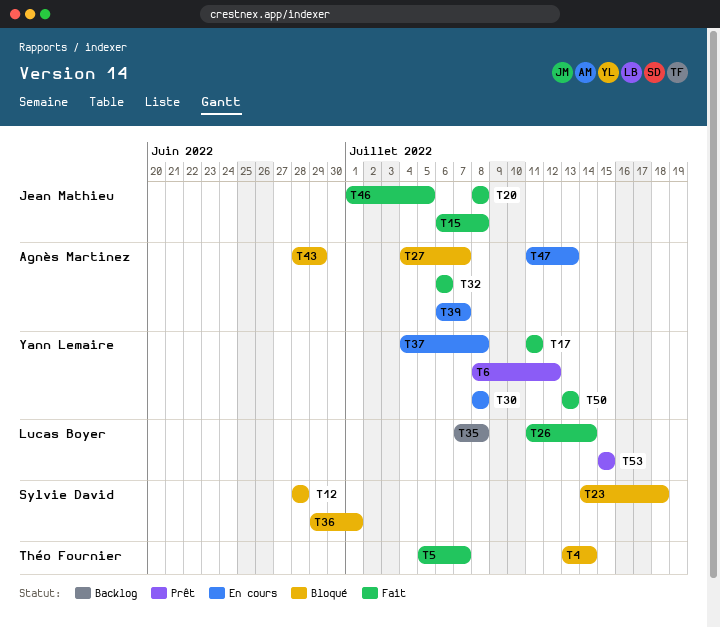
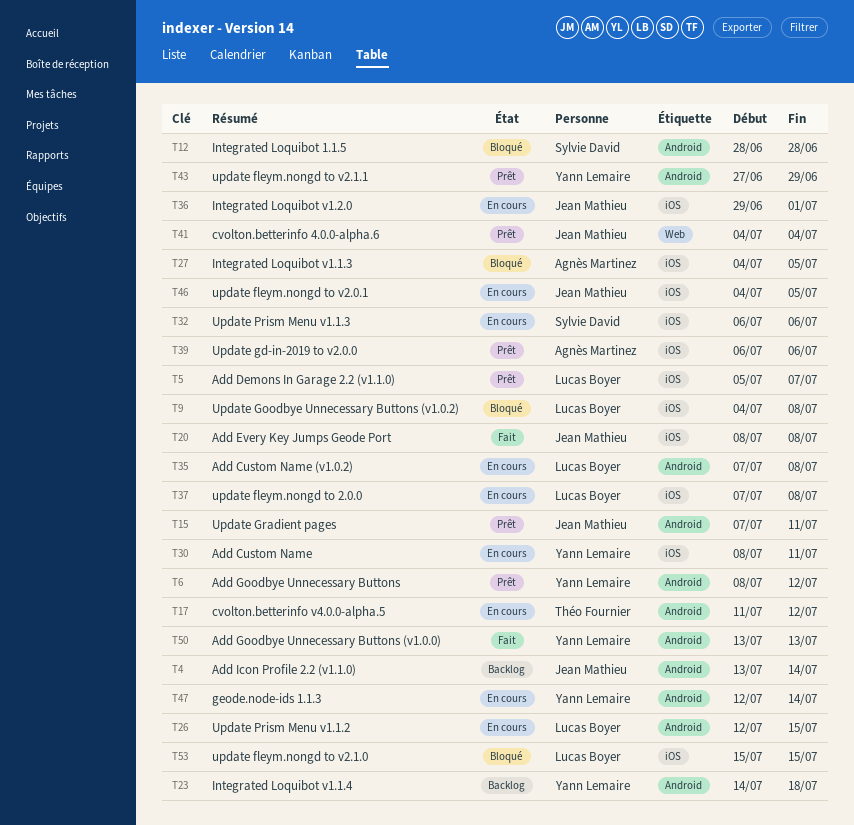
T4, status: Bloqué -> Backlog
T4, owner: Théo Fournier -> Jean Mathieu
T5, status: Fait -> Prêt
T5, owner: Théo Fournier -> Lucas Boyer
T9: none -> present
T15, status: Fait -> Prêt
T15, start: Jul 6 -> Jul 7
T15, due: Jul 8 -> Jul 11
T17, status: Fait -> En cours
T17, owner: Yann Lemaire -> Théo Fournier
T17, due: Jul 11 -> Jul 12
T23, status: Bloqué -> Backlog
T23, owner: Sylvie David -> Yann Lemaire
T26, status: Fait -> En cours
T26, start: Jul 11 -> Jul 12
T26, due: Jul 14 -> Jul 15
T27, due: Jul 7 -> Jul 5
T30, due: Jul 8 -> Jul 11
T32, status: Fait -> En cours
T32, owner: Agnès Martinez -> Sylvie David
T35, status: Backlog -> En cours
T36, status: Bloqué -> En cours
T36, owner: Sylvie David -> Jean Mathieu
T37, owner: Yann Lemaire -> Lucas Boyer
T37, start: Jul 4 -> Jul 7
T39, status: En cours -> Prêt
T39, due: Jul 7 -> Jul 6
T41: none -> present
T43, status: Bloqué -> Prêt
T43, owner: Agnès Martinez -> Yann Lemaire
T43, start: Jun 28 -> Jun 27
T46, status: Fait -> En cours
T46, start: Jul 1 -> Jul 4
T47, owner: Agnès Martinez -> Yann Lemaire
T47, start: Jul 11 -> Jul 12
T47, due: Jul 13 -> Jul 14
T53, status: Prêt -> Bloqué

